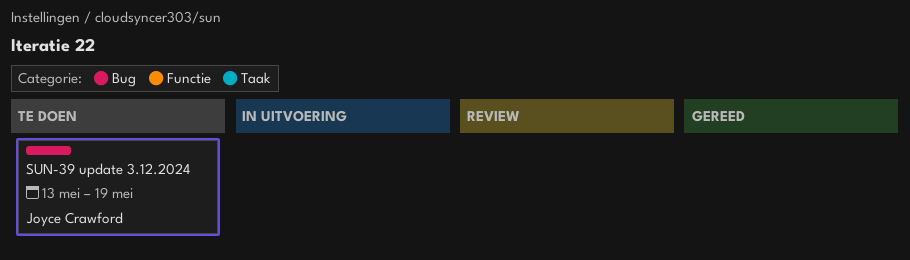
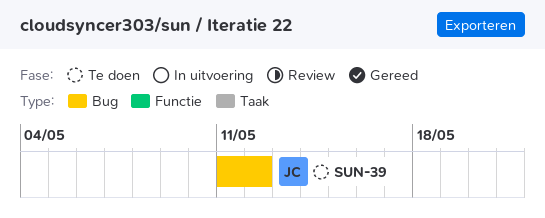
SUN-39, start: May 13 -> May 11
SUN-39, due: May 19 -> May 12

